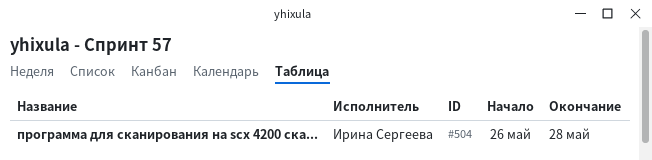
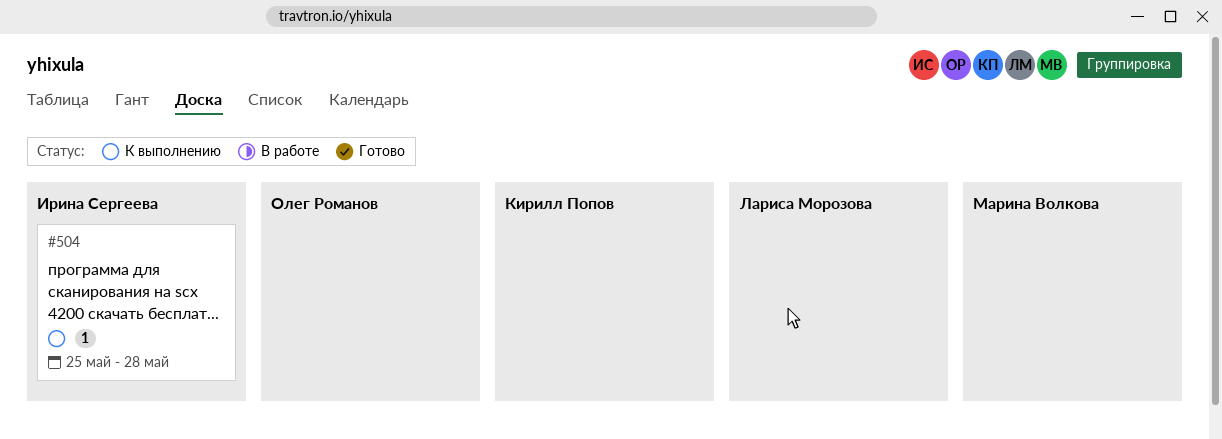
#504, start: May 26 -> May 25

